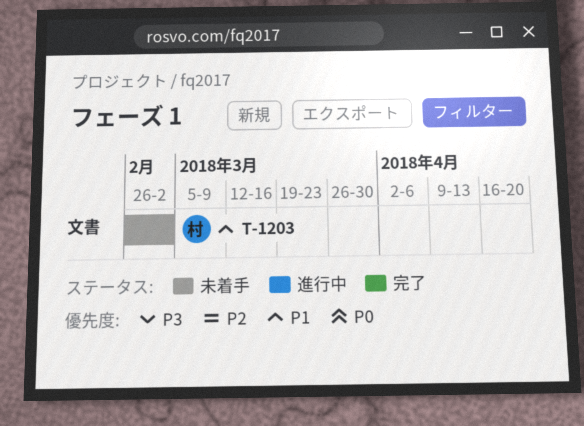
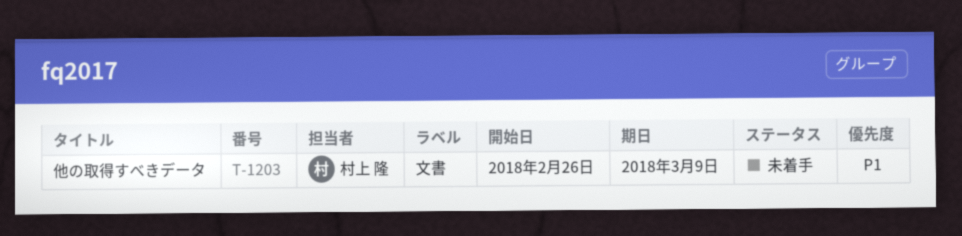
T-1203, due: Mar 2 -> Mar 9

